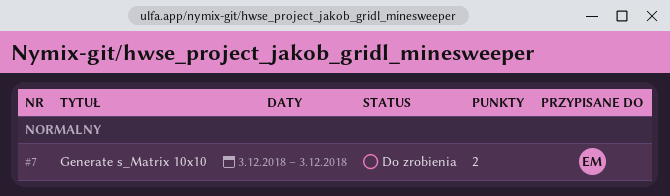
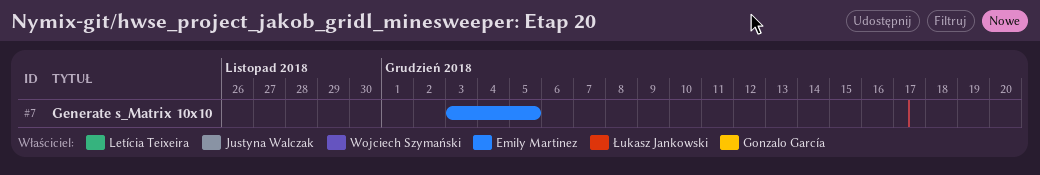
#7, due: Dec 3 -> Dec 5

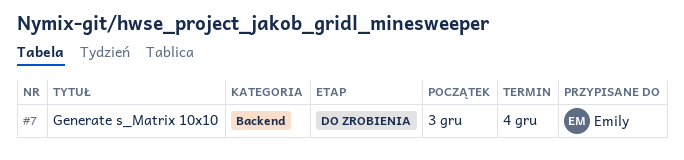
#7, due: Dec 5 -> Dec 4

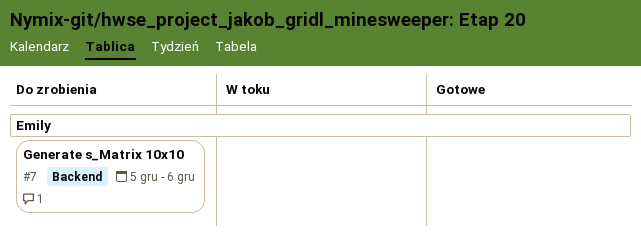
#7, start: Dec 3 -> Dec 5
#7, due: Dec 4 -> Dec 6

